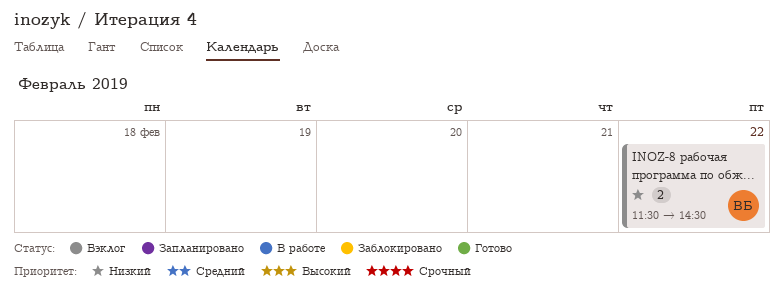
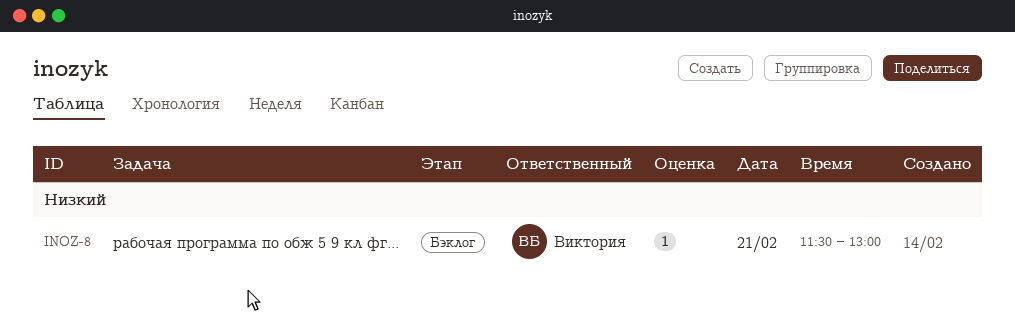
INOZ-8, estimate: 2 -> 1
INOZ-8, day: Feb 22 -> Feb 21
INOZ-8, ends: 14:30 -> 13:00

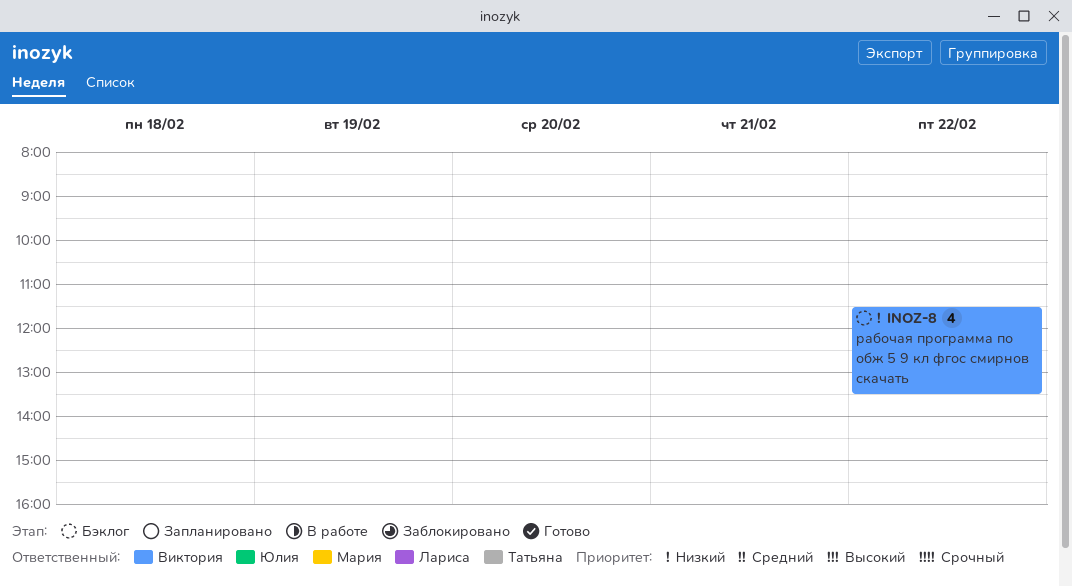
INOZ-8, estimate: 1 -> 4
INOZ-8, day: Feb 21 -> Feb 22
INOZ-8, ends: 13:00 -> 13:30

